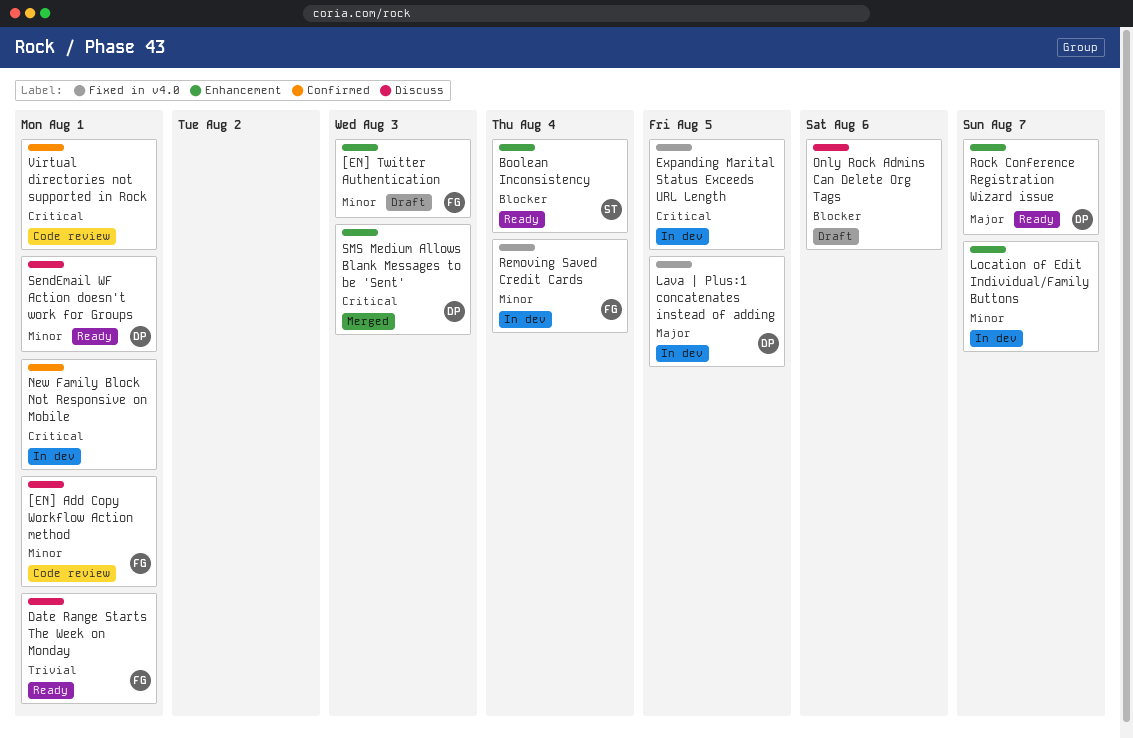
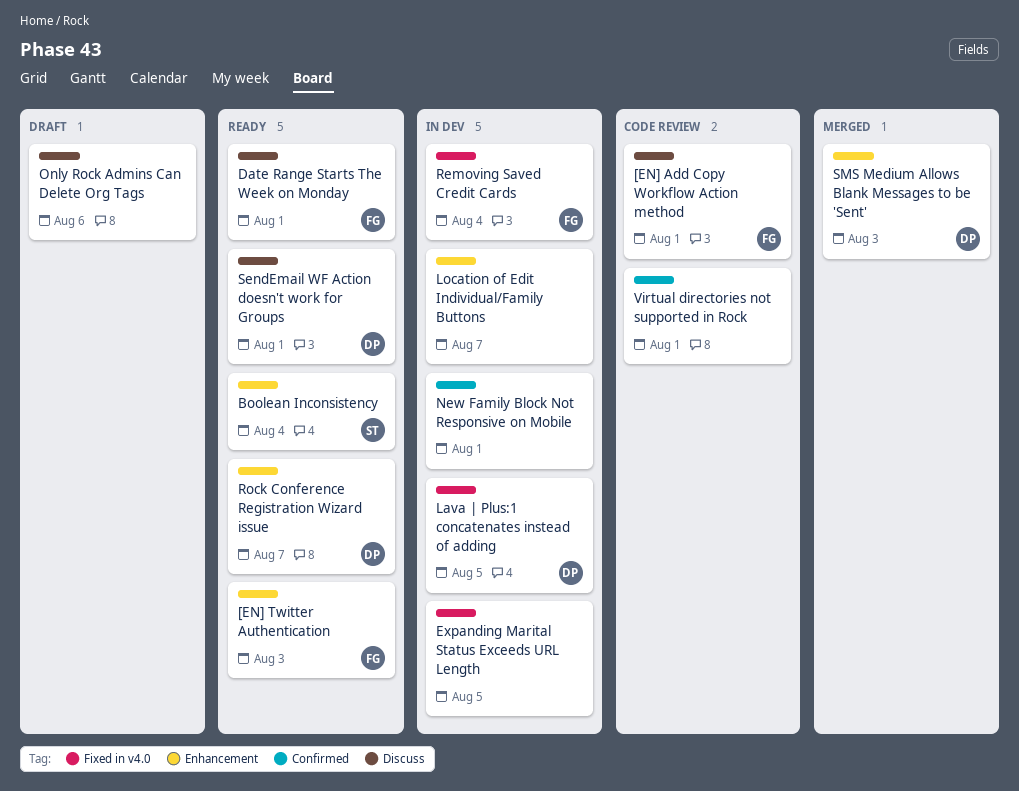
[EN] Twitter Authentication, status: Draft -> Ready

